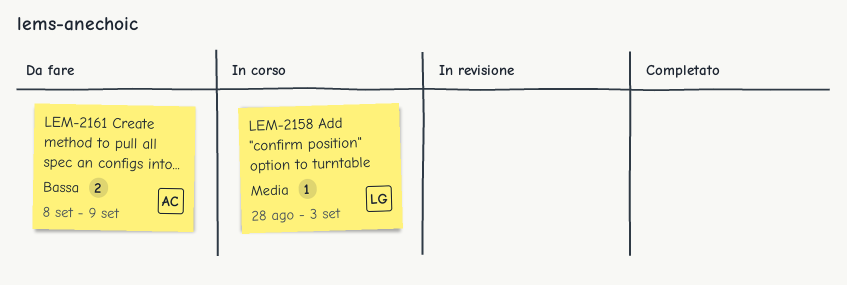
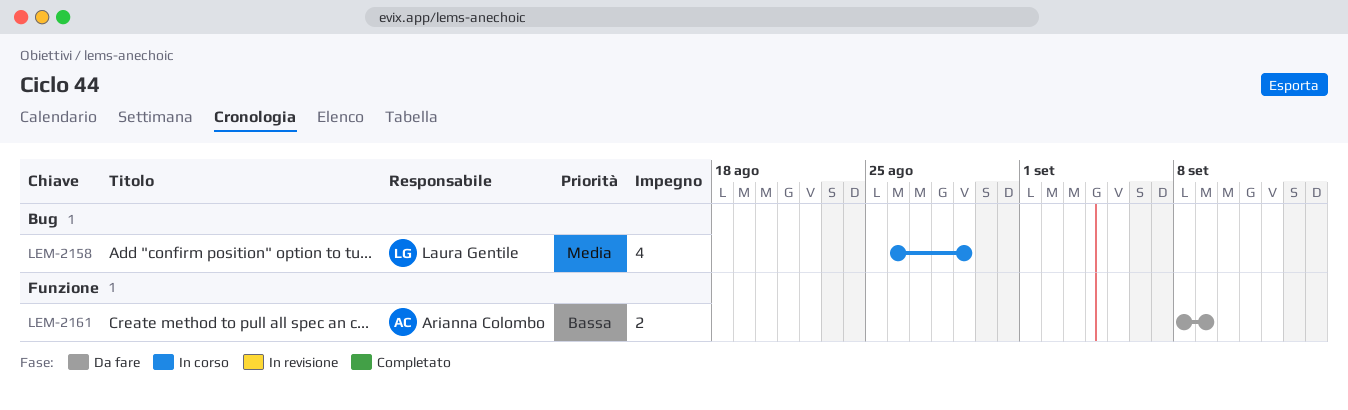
LEM-2158, estimate: 1 -> 4
LEM-2158, start: Aug 28 -> Aug 26
LEM-2158, due: Sep 3 -> Aug 29

